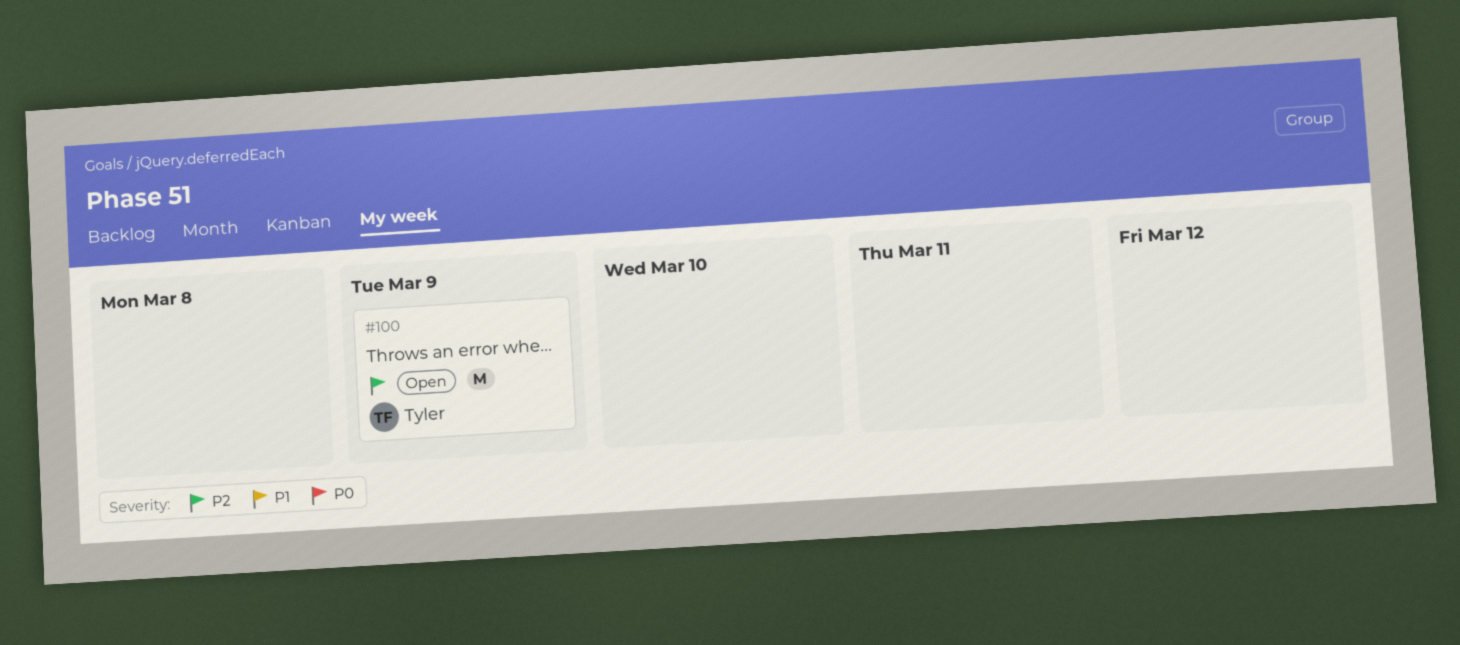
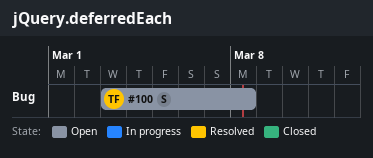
#100, estimate: M -> S
#100, due: Mar 9 -> Mar 8

